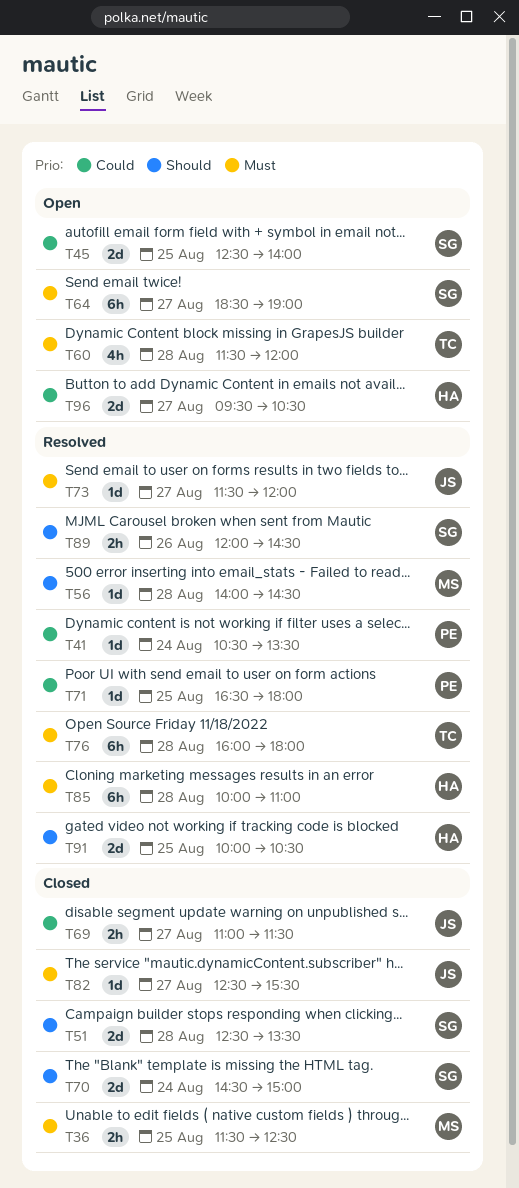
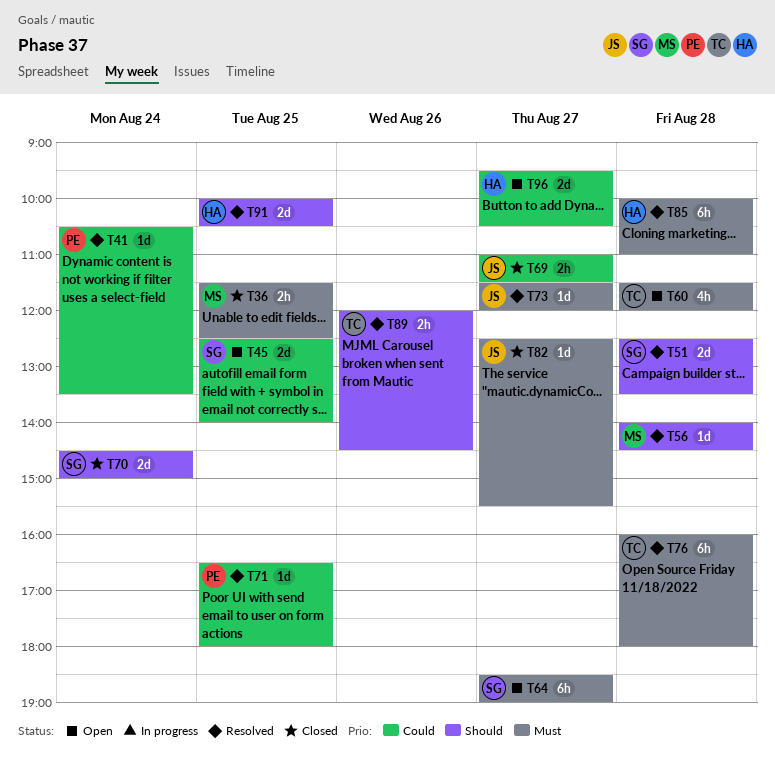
T51, status: Closed -> Resolved
T89, owner: SG -> TC

